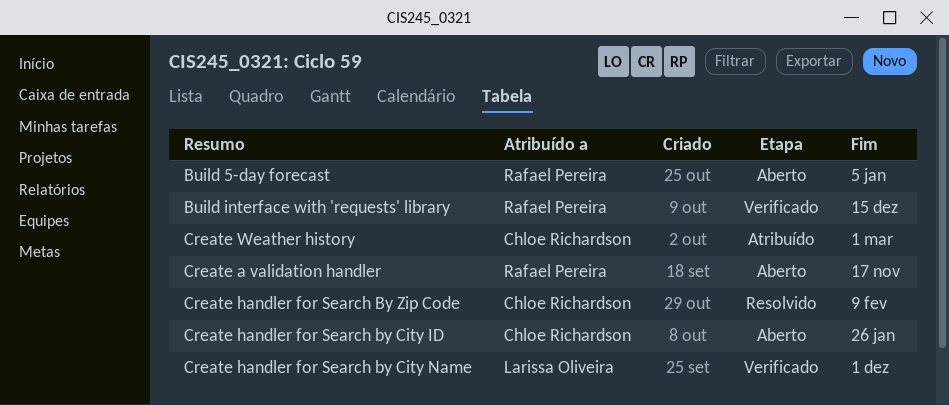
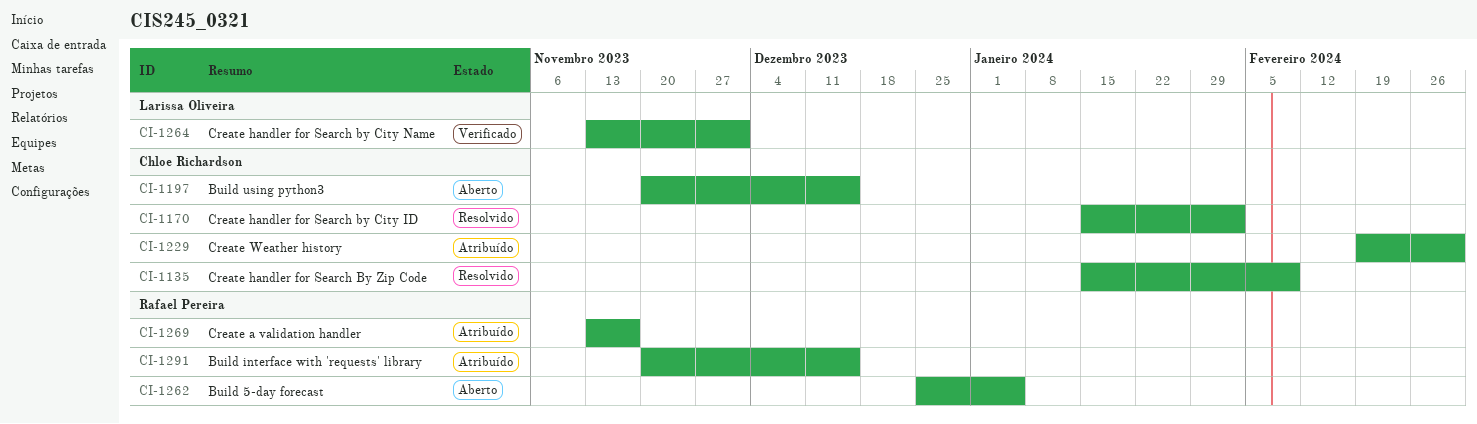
Build interface with 'requests' library, status: Verificado -> Atribuído
Build using python3: none -> present
Create a validation handler, status: Aberto -> Atribuído
Create handler for Search by City ID, status: Aberto -> Resolvido
Create handler for Search by City ID, due: Jan 26 -> Feb 2

